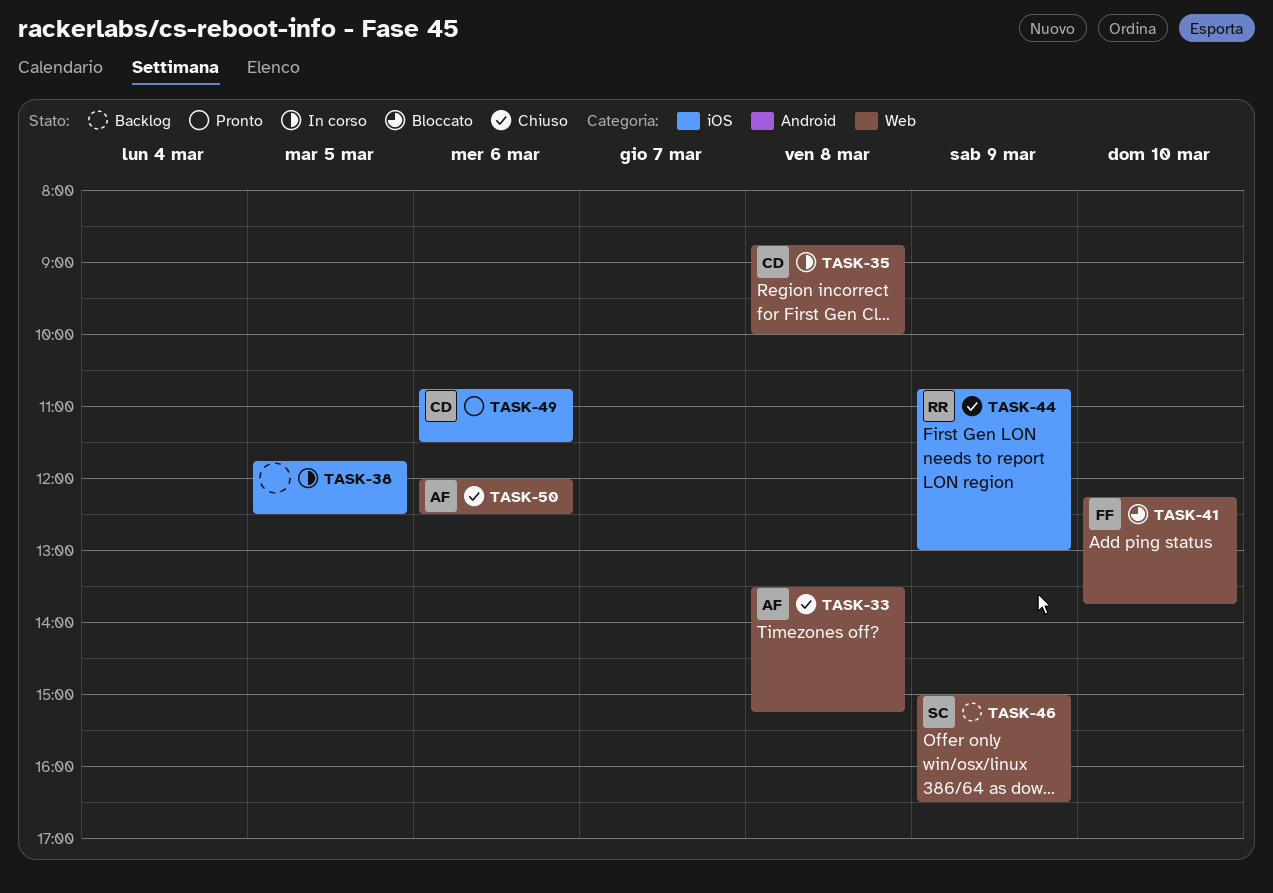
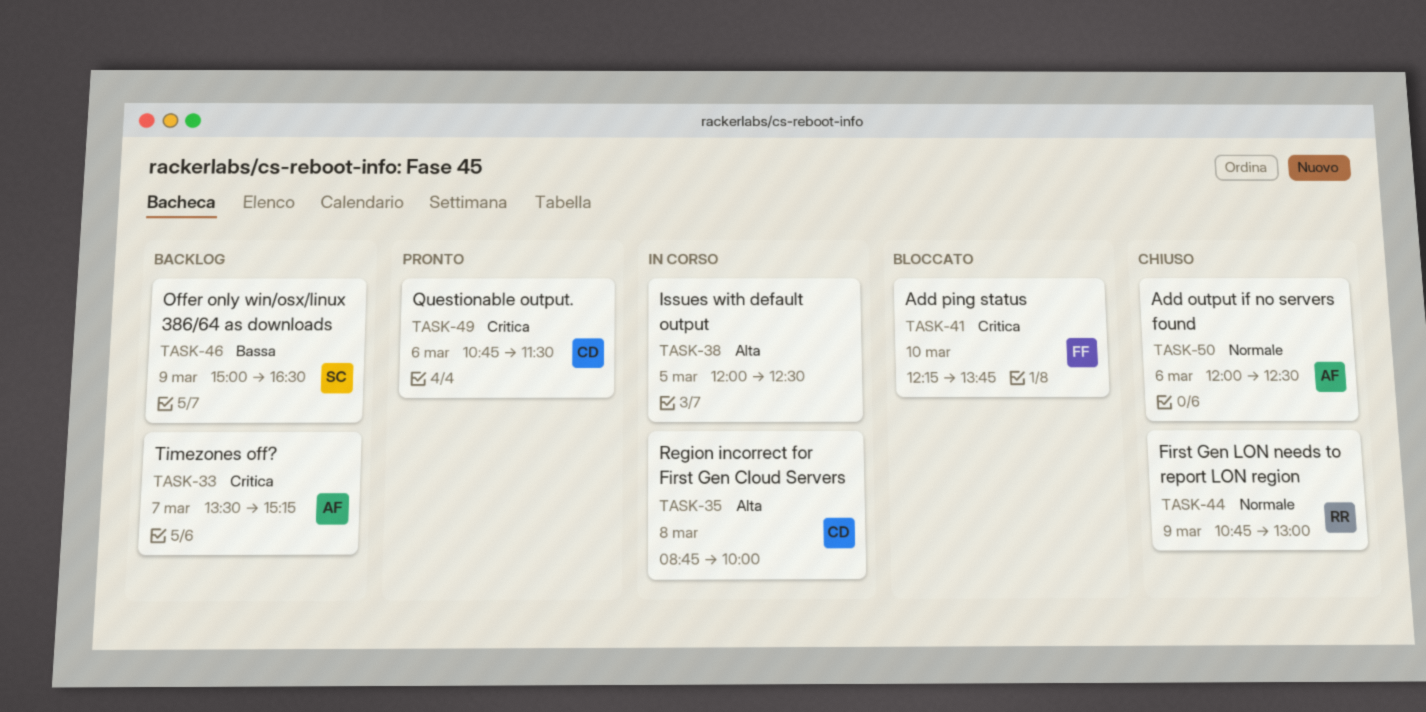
TASK-33, status: Chiuso -> Backlog
TASK-33, day: Mar 8 -> Mar 7
TASK-38, begins: 11:45 -> 12:00

